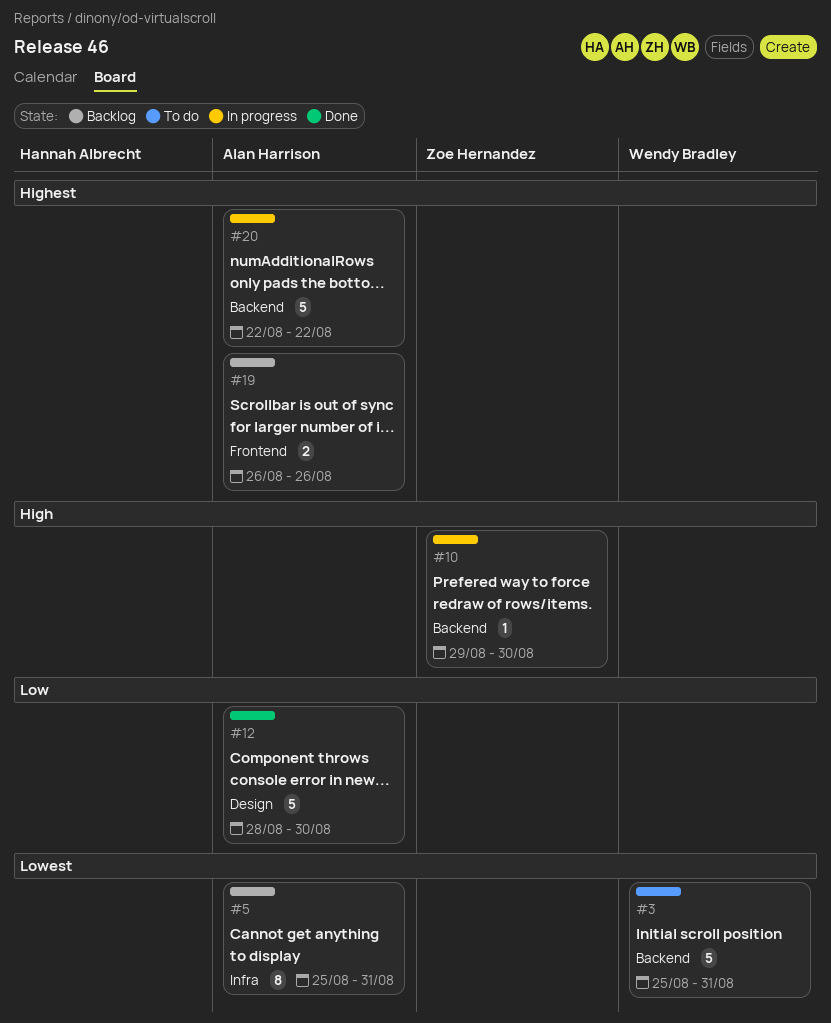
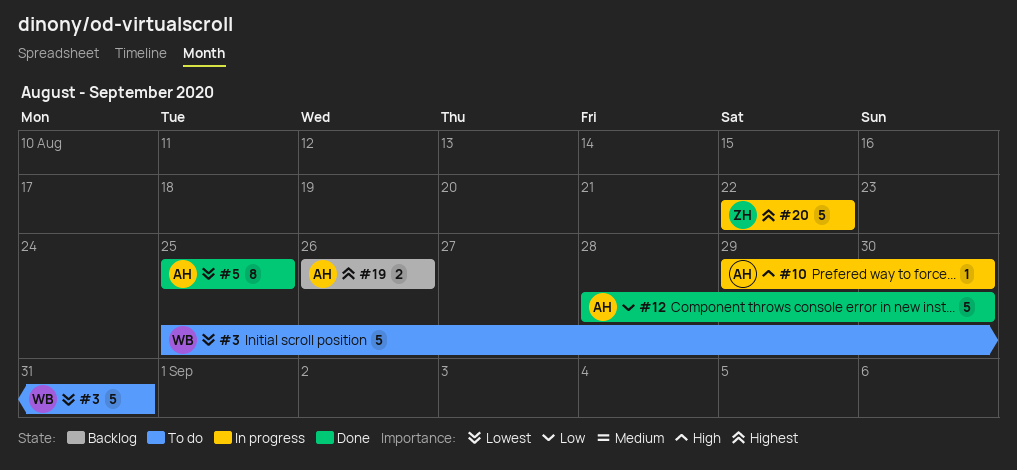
#5, status: Backlog -> Done
#5, due: Aug 31 -> Aug 25
#10, owner: Zoe Hernandez -> Alan Harrison
#20, owner: Alan Harrison -> Zoe Hernandez

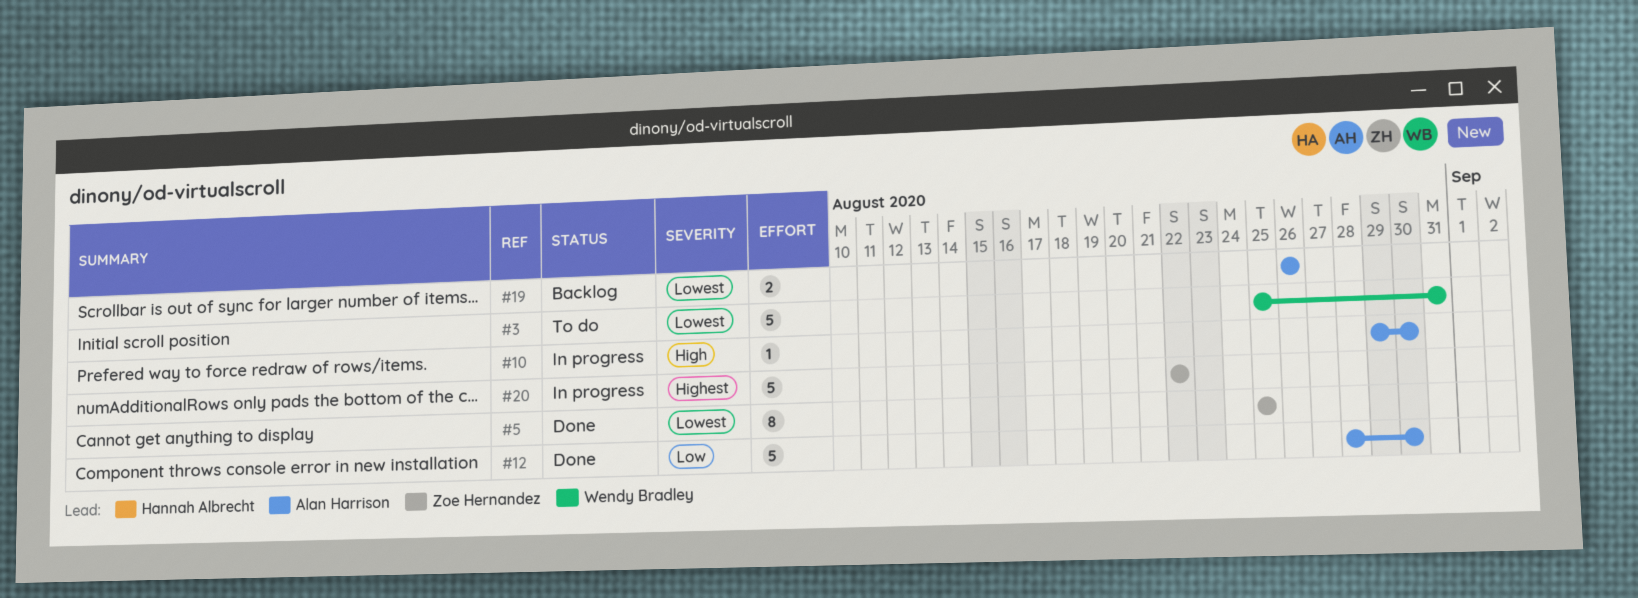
#5, owner: Alan Harrison -> Zoe Hernandez
#19, priority: Highest -> Lowest

